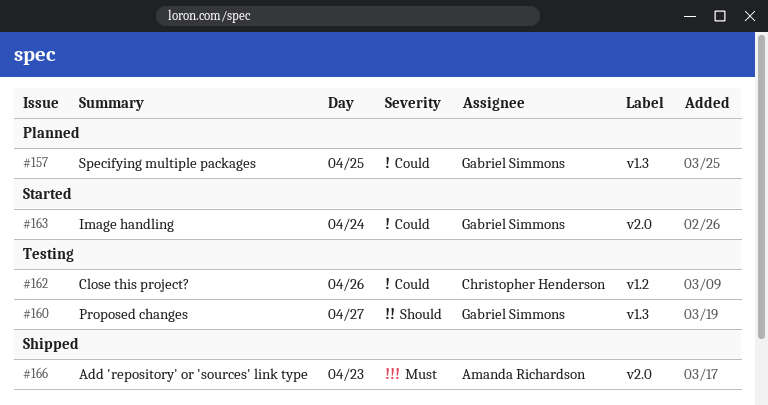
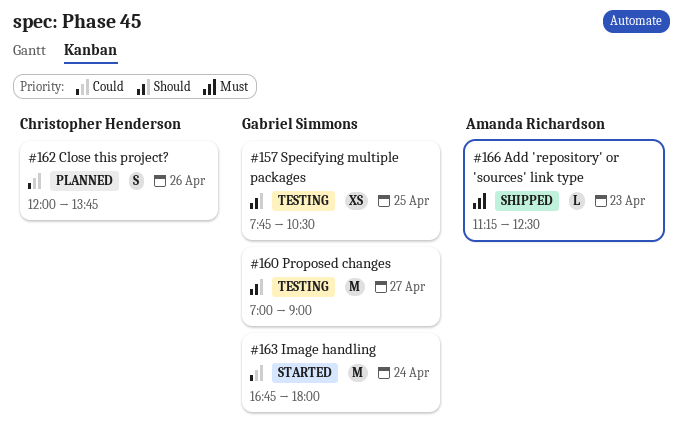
#157, status: Planned -> Testing
#157, priority: Could -> Should
#162, status: Testing -> Planned

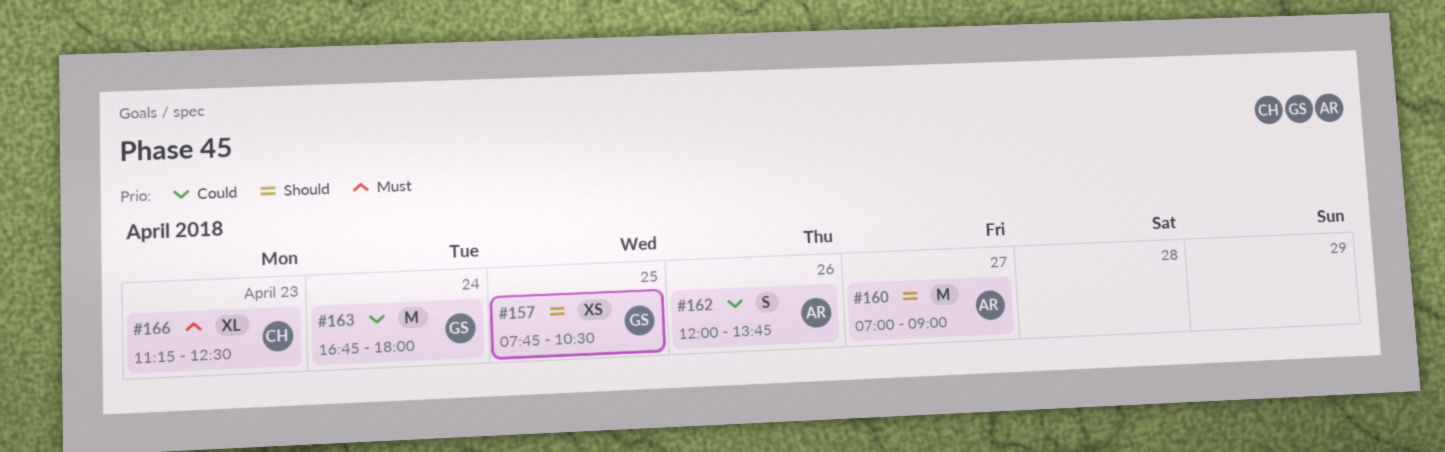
#160, owner: Gabriel Simmons -> Amanda Richardson
#162, owner: Christopher Henderson -> Amanda Richardson
#166, owner: Amanda Richardson -> Christopher Henderson
#166, estimate: L -> XL

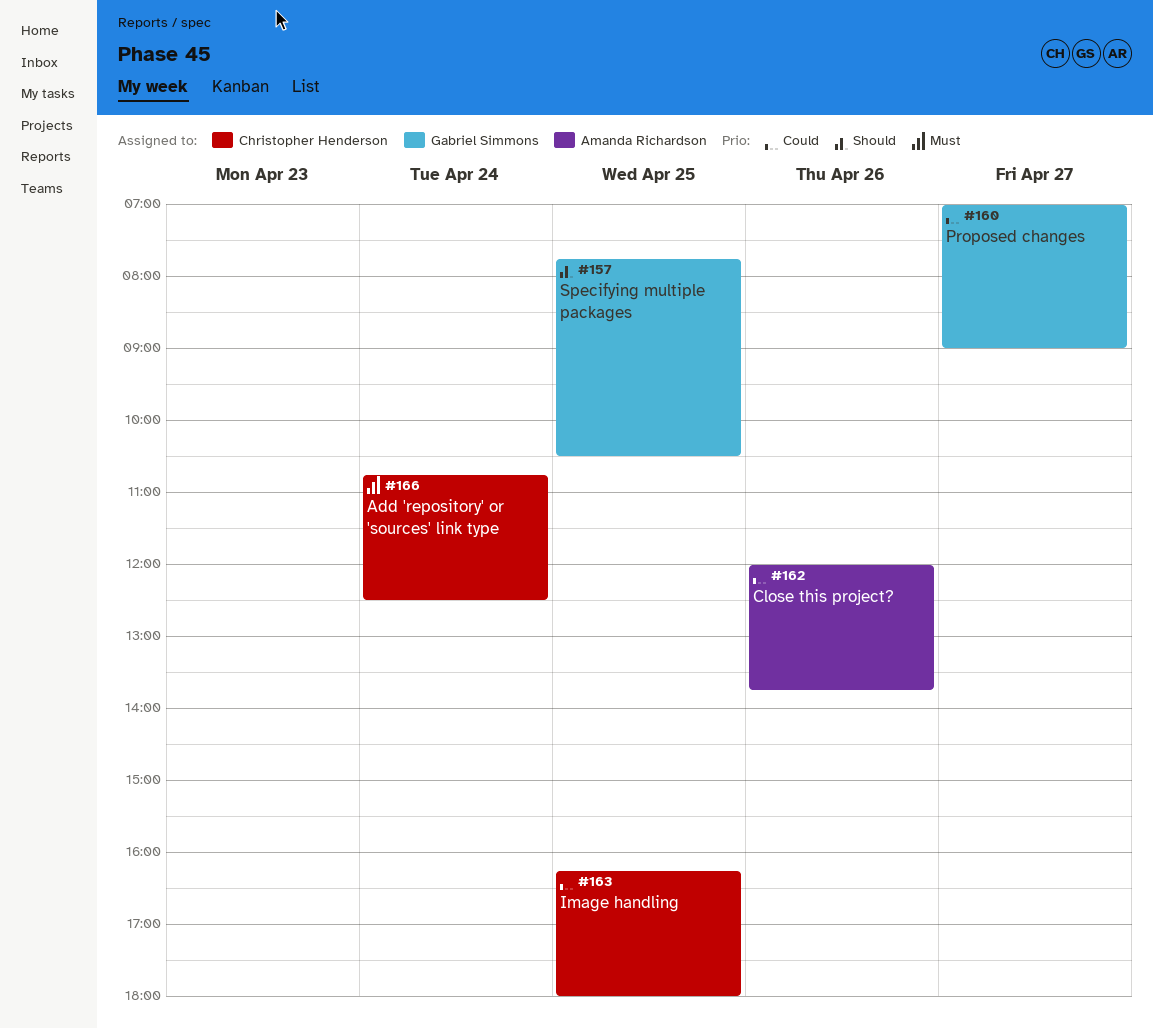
#160, owner: Amanda Richardson -> Gabriel Simmons
#160, priority: Should -> Could
#163, owner: Gabriel Simmons -> Christopher Henderson
#163, day: Apr 24 -> Apr 25
#163, begins: 16:45 -> 16:15
#166, day: Apr 23 -> Apr 24
#166, begins: 11:15 -> 10:45

